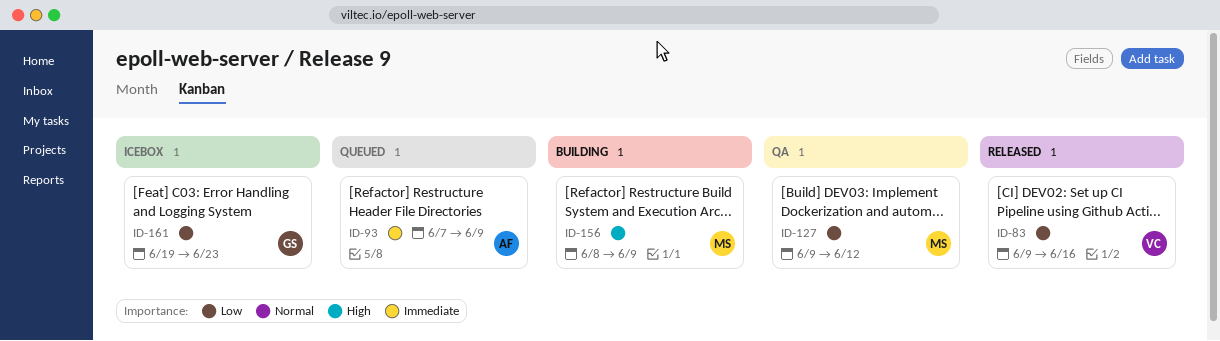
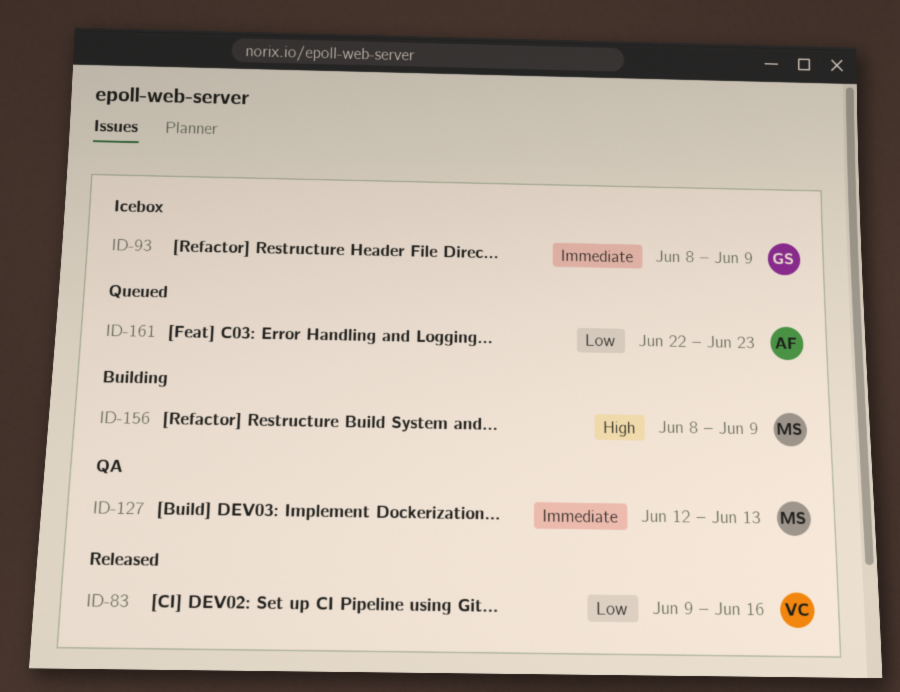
ID-93, status: Queued -> Icebox
ID-93, owner: AF -> GS
ID-93, start: Jun 7 -> Jun 8
ID-127, priority: Low -> Immediate
ID-127, start: Jun 9 -> Jun 12
ID-127, due: Jun 12 -> Jun 13
ID-161, status: Icebox -> Queued
ID-161, owner: GS -> AF
ID-161, start: Jun 19 -> Jun 22

